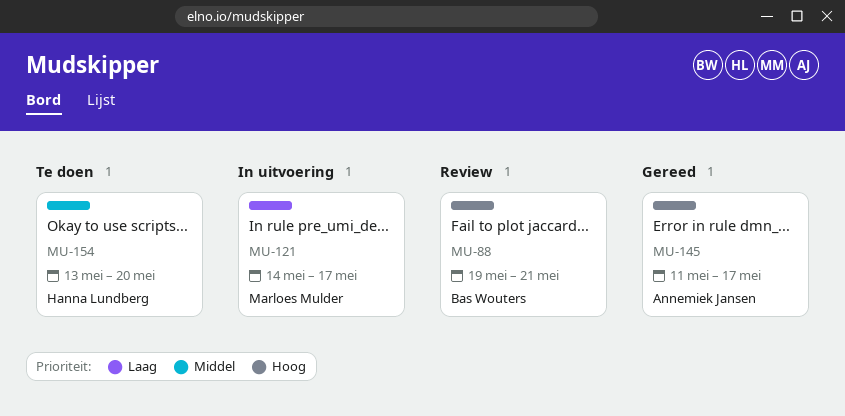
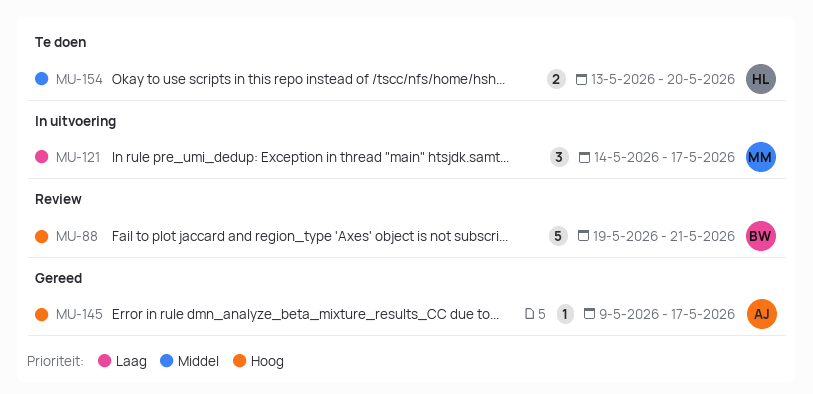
MU-145, start: May 11 -> May 9

